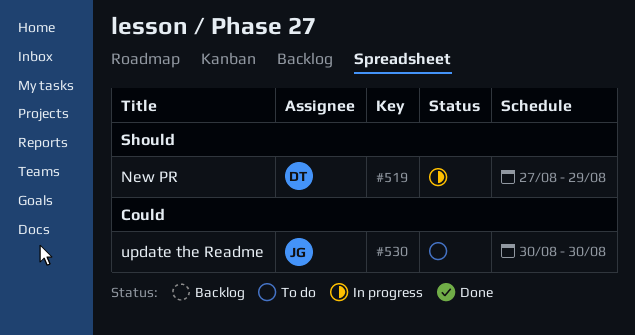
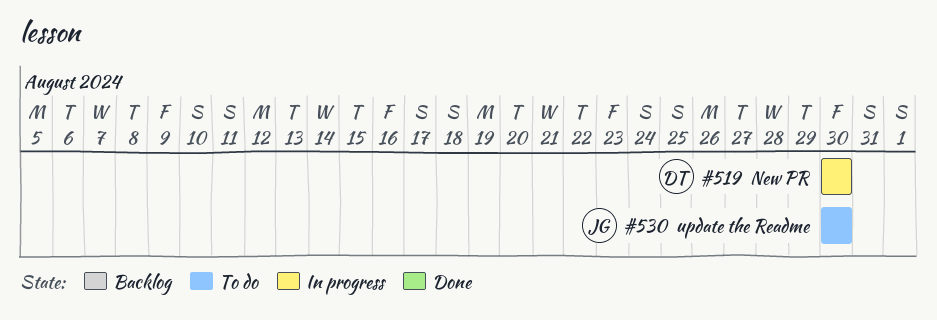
#519, start: Aug 27 -> Aug 30
#519, due: Aug 29 -> Aug 30

